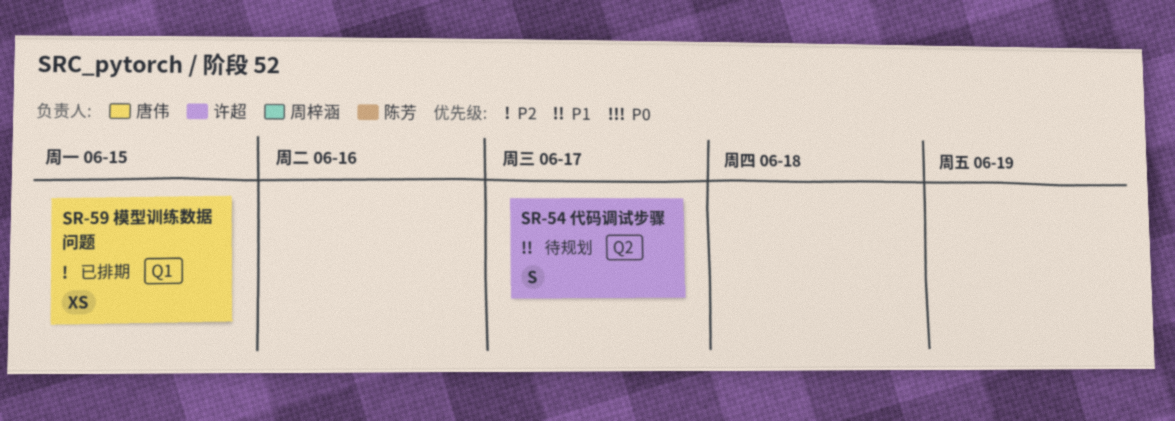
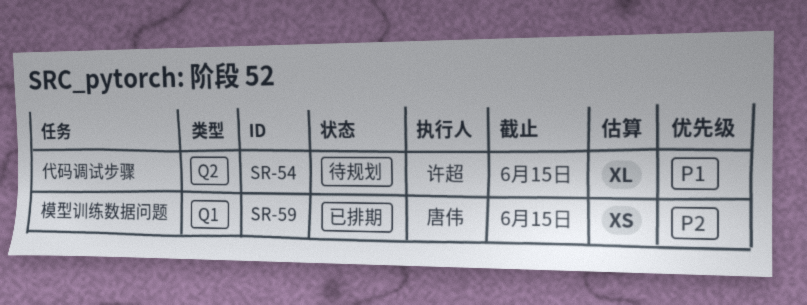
SR-54, estimate: S -> XL
SR-54, due: Jun 17 -> Jun 15

